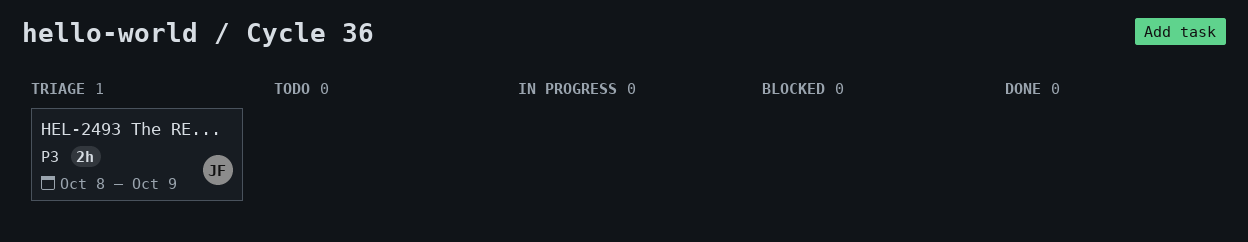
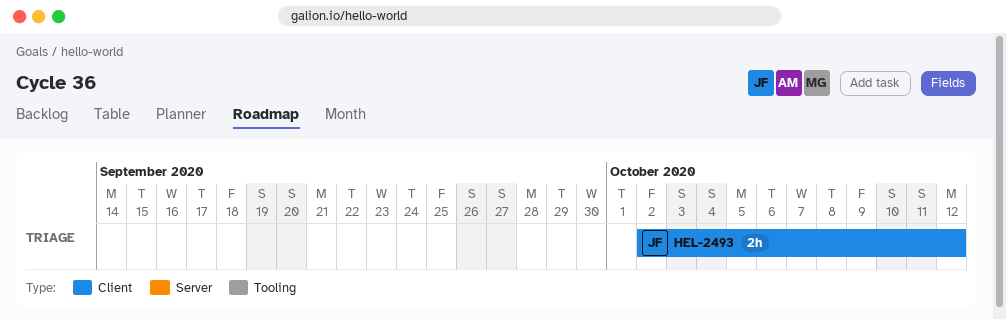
HEL-2493, start: Oct 8 -> Oct 2
HEL-2493, due: Oct 9 -> Oct 12

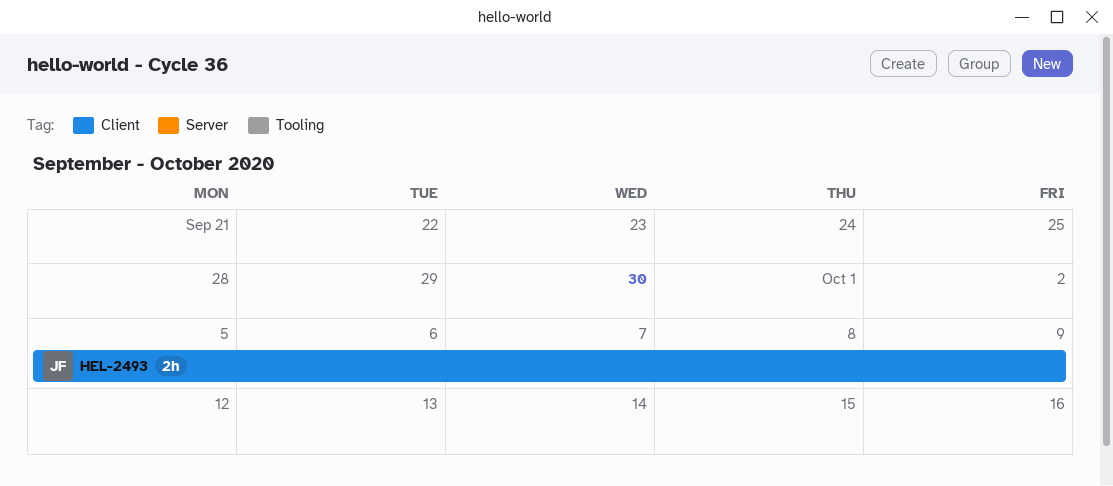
HEL-2493, start: Oct 2 -> Oct 5
HEL-2493, due: Oct 12 -> Oct 9

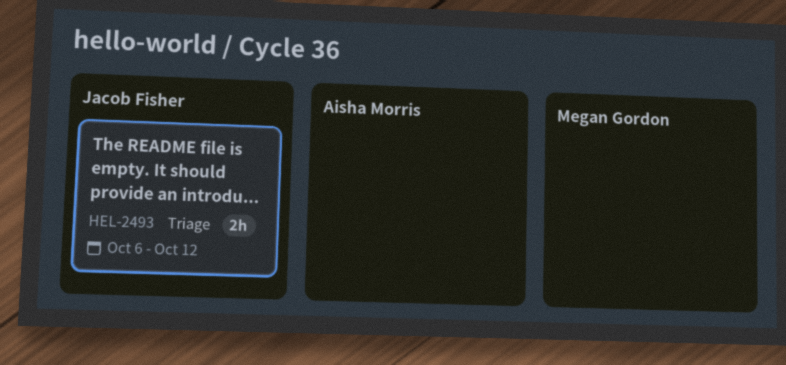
HEL-2493, start: Oct 5 -> Oct 6
HEL-2493, due: Oct 9 -> Oct 12

